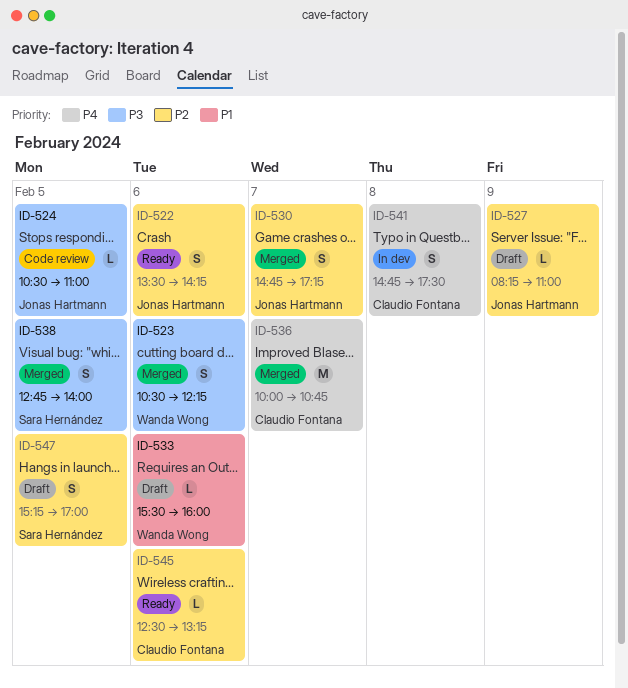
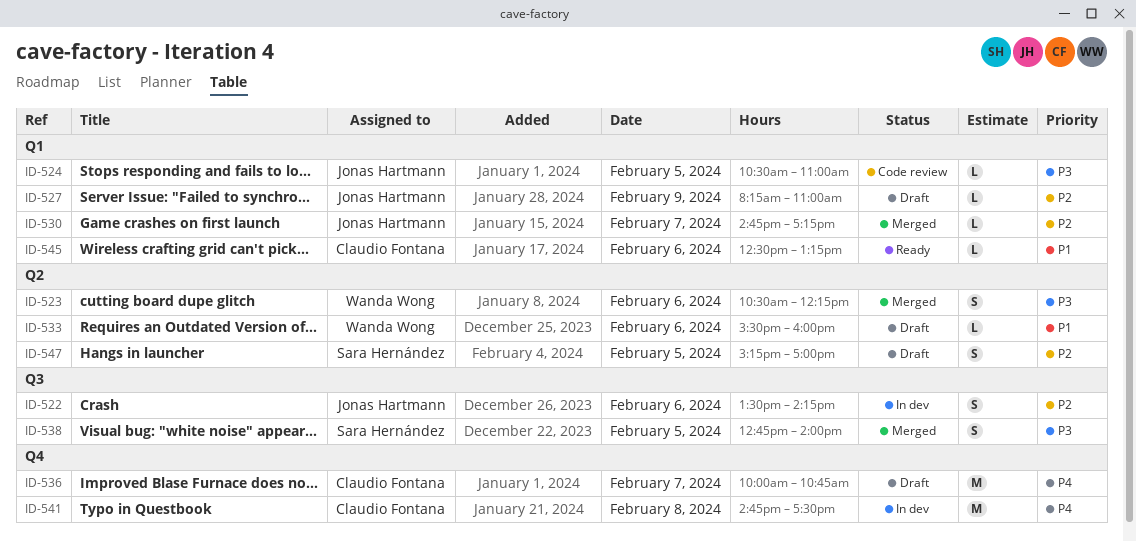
ID-522, status: Ready -> In dev
ID-530, estimate: S -> L
ID-536, status: Merged -> Draft
ID-541, estimate: S -> M
ID-545, priority: P2 -> P1

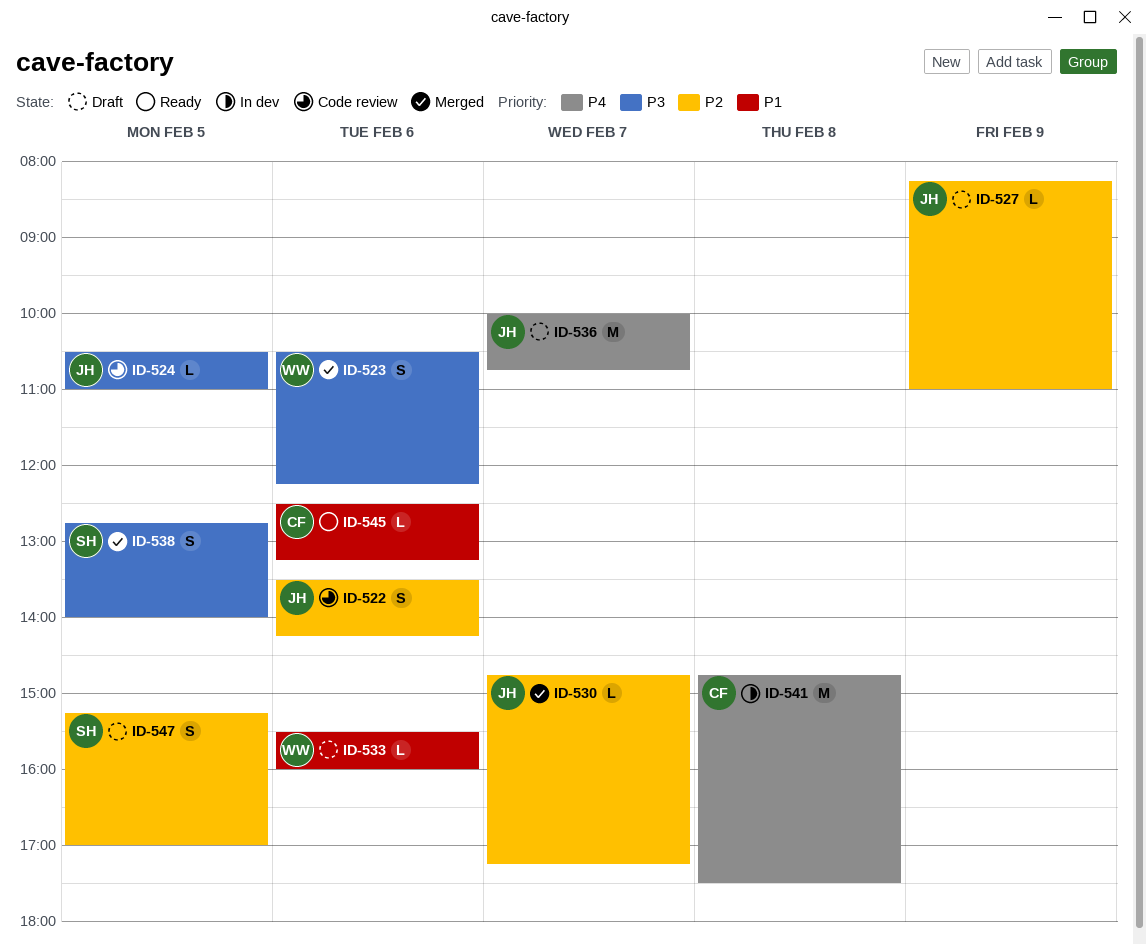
ID-522, status: In dev -> Code review
ID-536, owner: Claudio Fontana -> Jonas Hartmann

